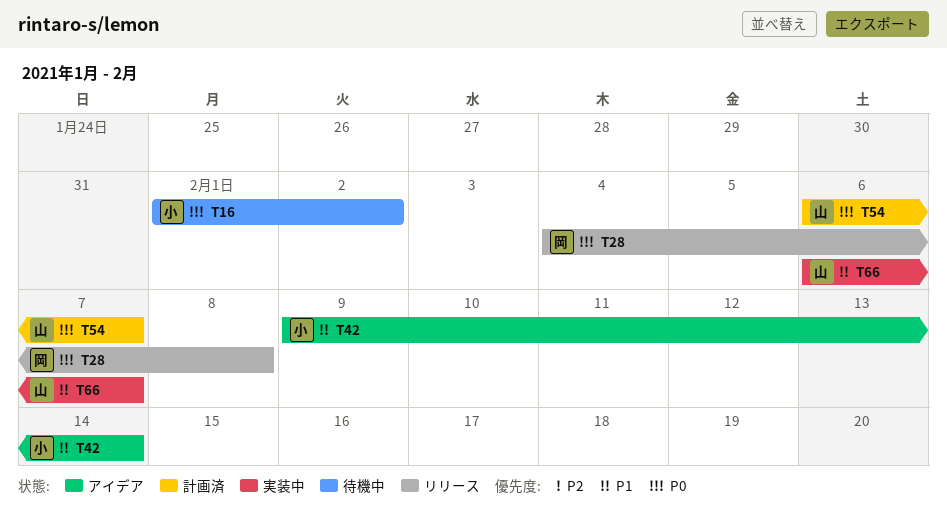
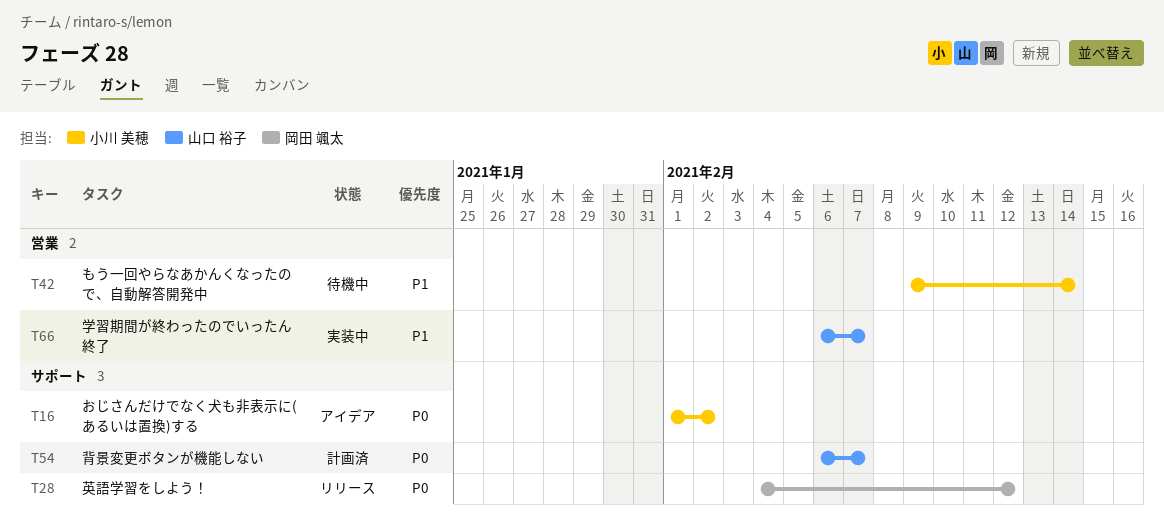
T16, status: 待機中 -> アイデア
T28, due: Feb 8 -> Feb 12
T42, status: アイデア -> 待機中

